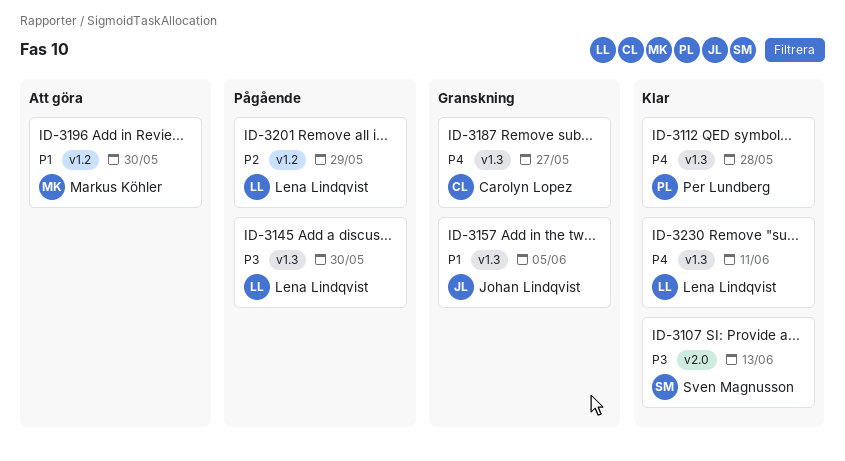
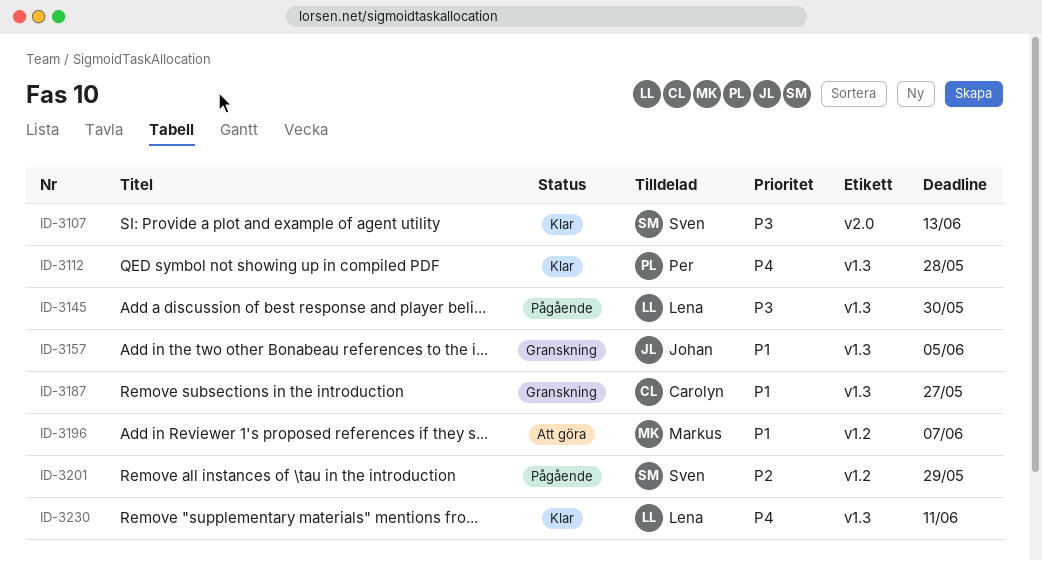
ID-3187, priority: P4 -> P1
ID-3196, due: May 30 -> Jun 7
ID-3201, owner: Lena Lindqvist -> Sven Magnusson

